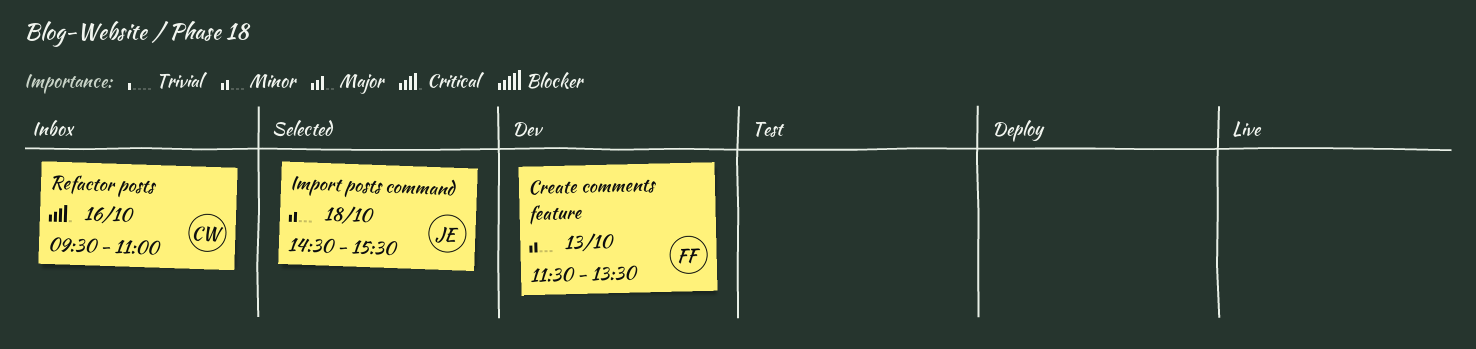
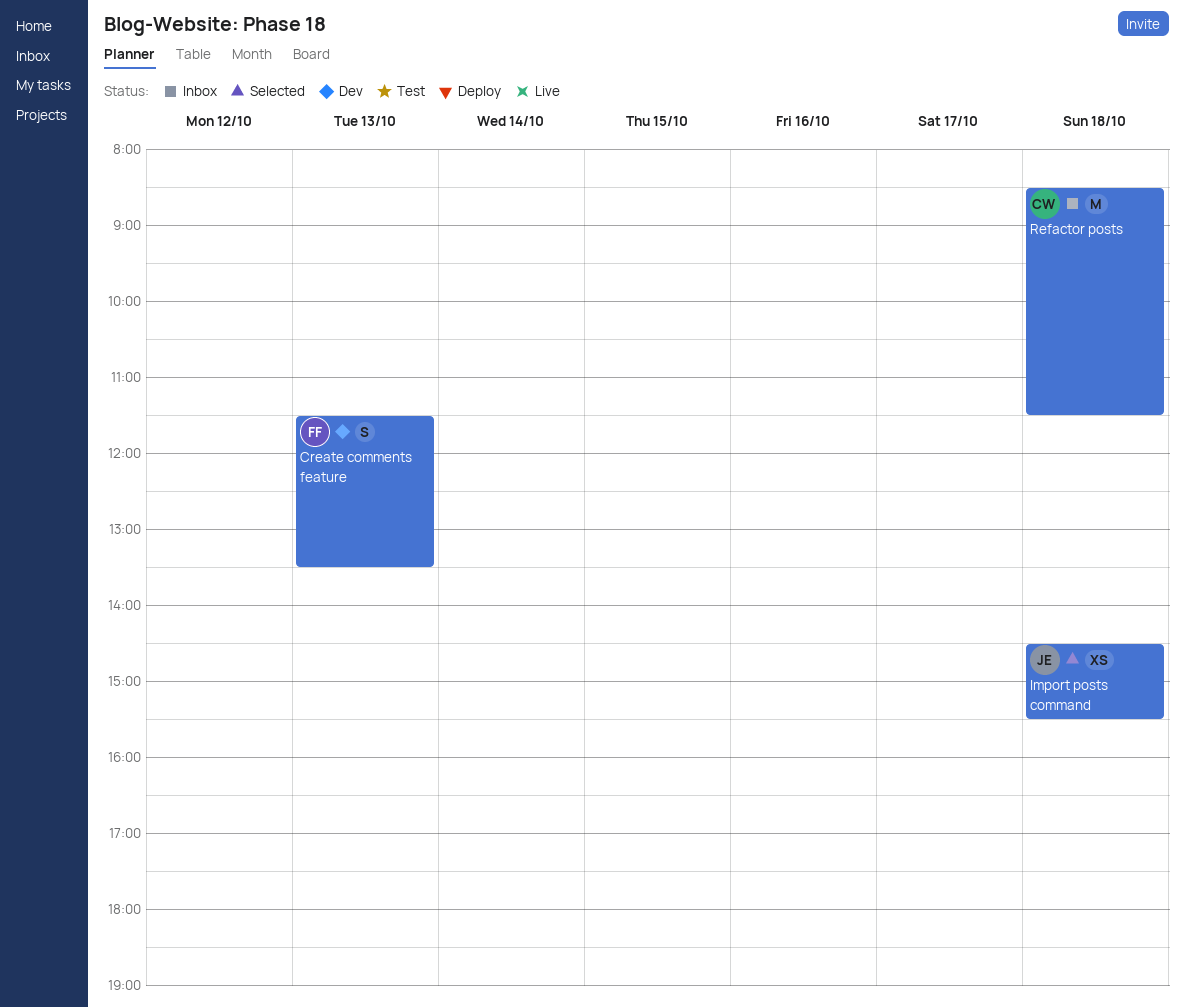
Refactor posts, day: Oct 16 -> Oct 18
Refactor posts, begins: 09:30 -> 08:30
Refactor posts, ends: 11:00 -> 11:30

